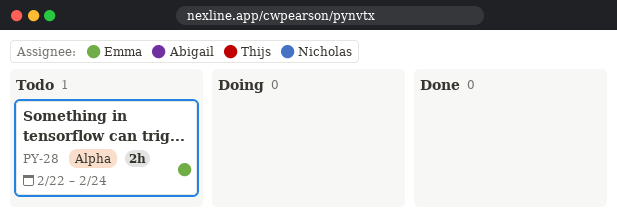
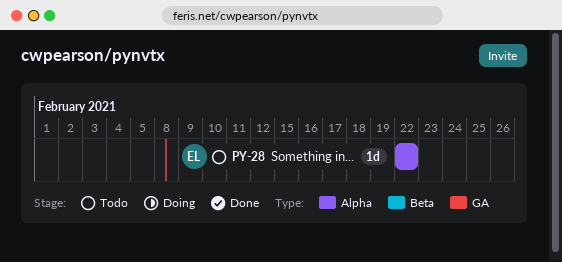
PY-28, estimate: 2h -> 1d
PY-28, due: Feb 24 -> Feb 22

